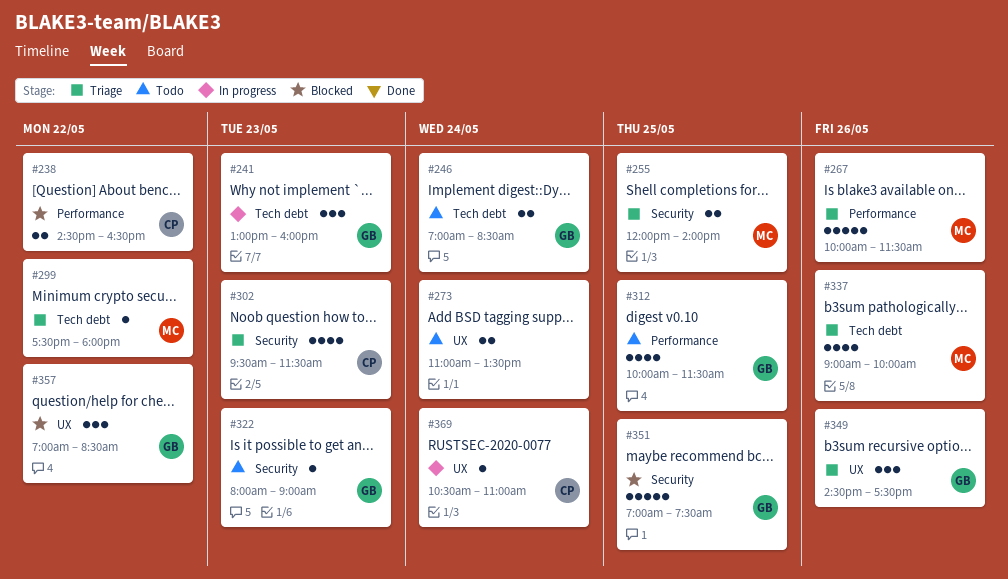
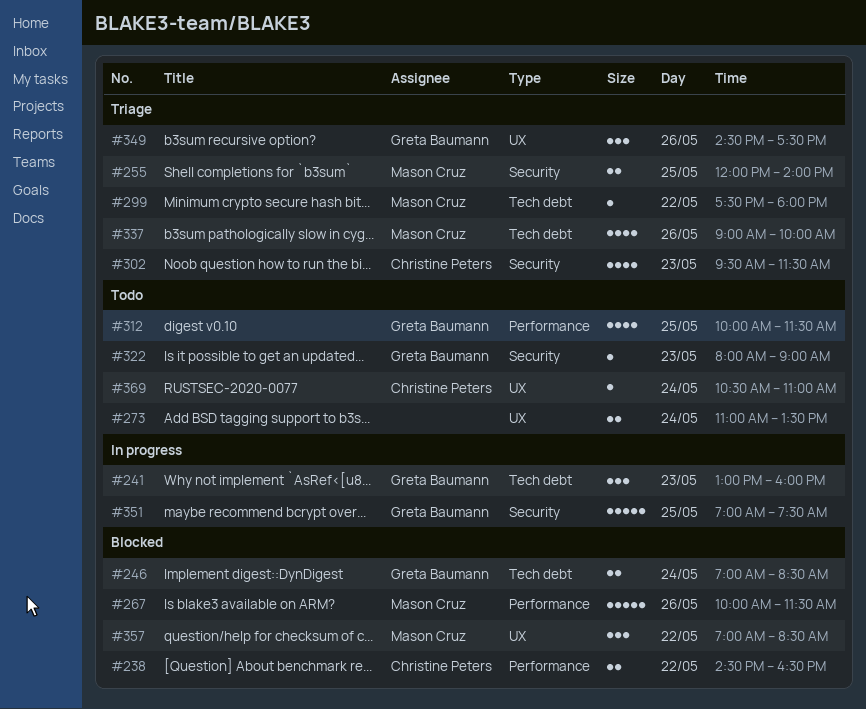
#246, status: Todo -> Blocked
#267, status: Triage -> Blocked
#351, status: Blocked -> In progress
#357, owner: Greta Baumann -> Mason Cruz
#369, status: In progress -> Todo

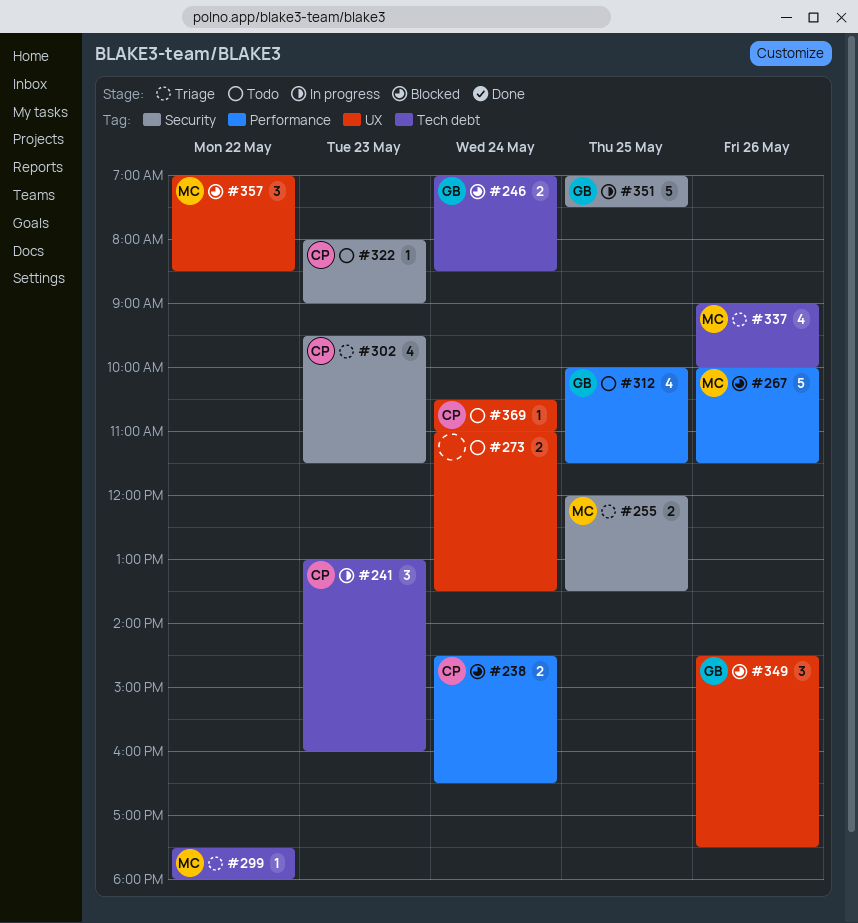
#238, day: May 22 -> May 24
#241, owner: Greta Baumann -> Christine Peters
#255, ends: 14:00 -> 13:30
#322, owner: Greta Baumann -> Christine Peters
#349, status: Triage -> Blocked

